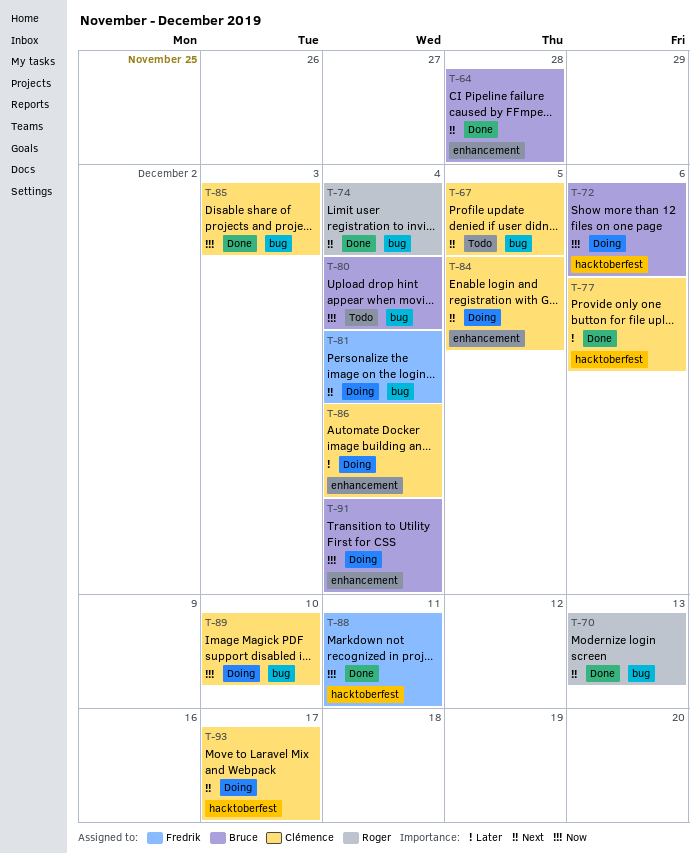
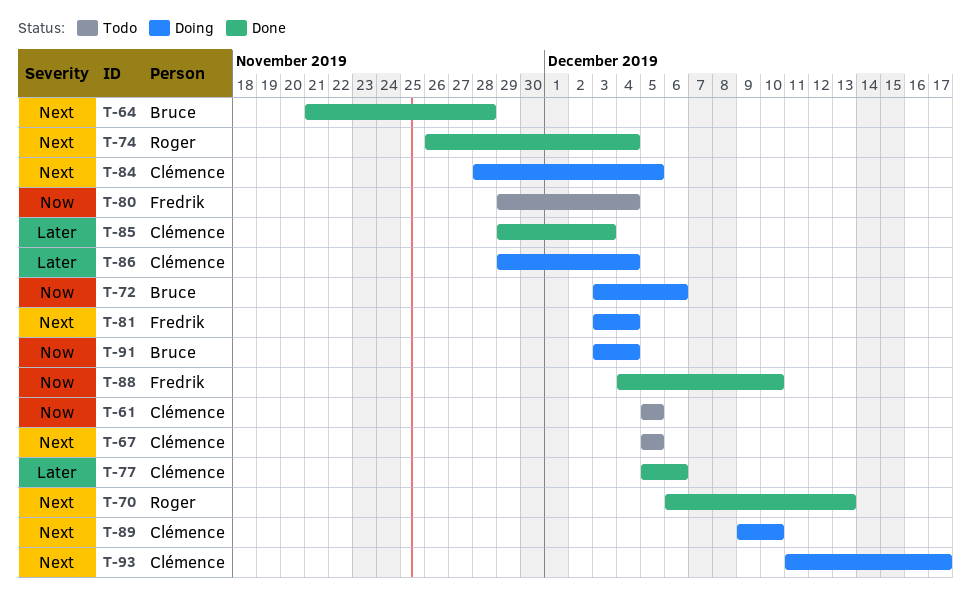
T-61: none -> present
T-80, owner: Bruce -> Fredrik
T-85, priority: Now -> Later
T-88, due: Dec 11 -> Dec 10
T-89, priority: Now -> Next

